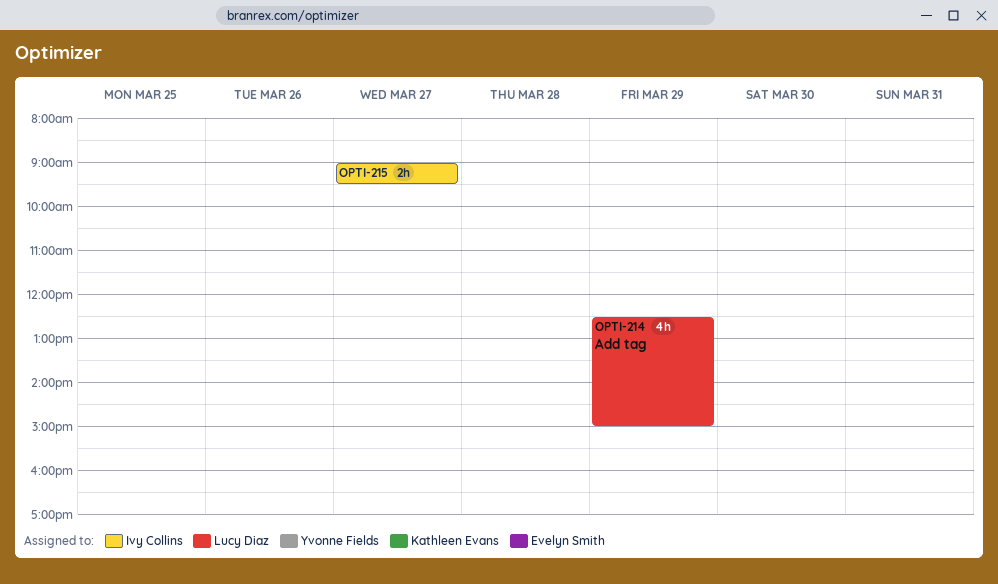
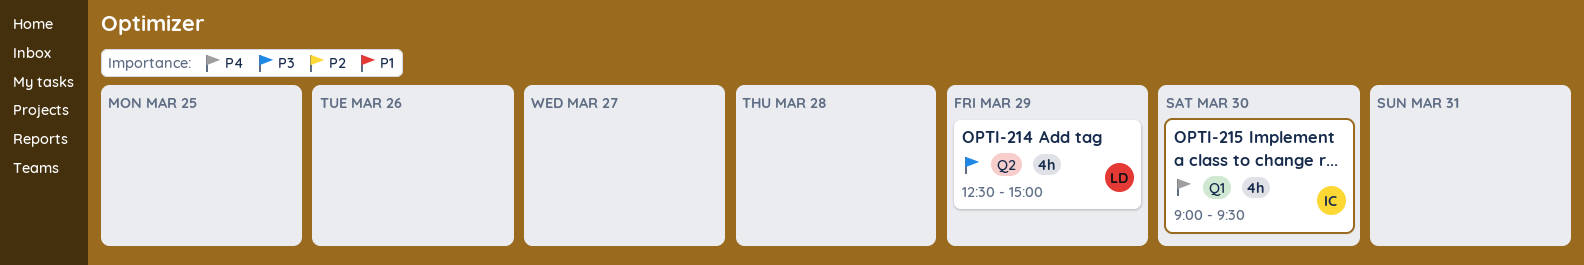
OPTI-215, estimate: 2h -> 4h
OPTI-215, day: Mar 27 -> Mar 30

